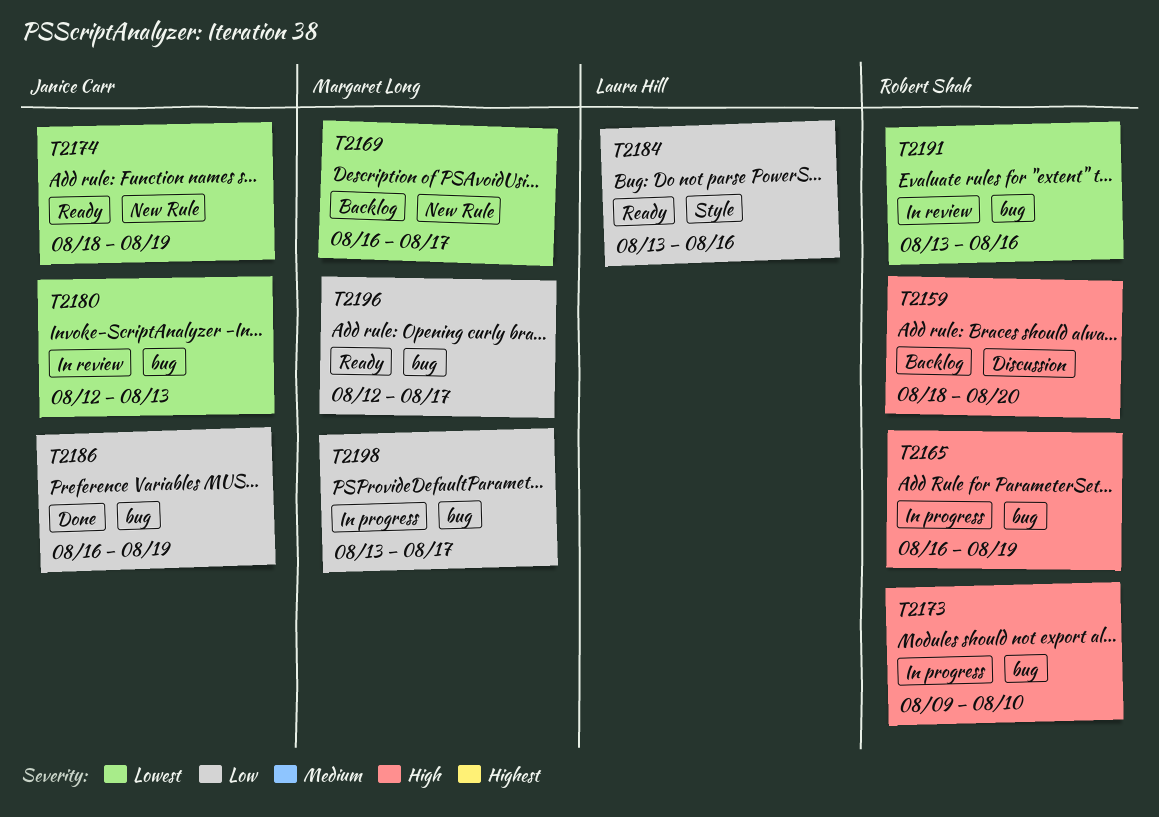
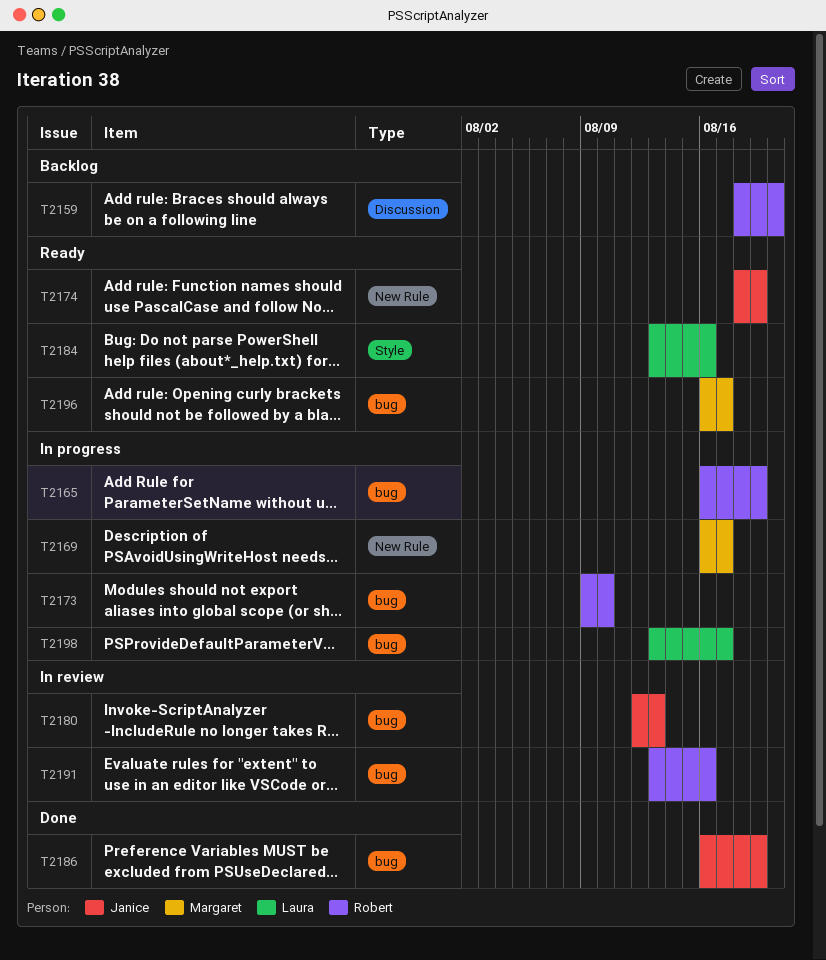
T2169, status: Backlog -> In progress
T2196, start: Aug 12 -> Aug 16
T2198, owner: Margaret Long -> Laura Hill

